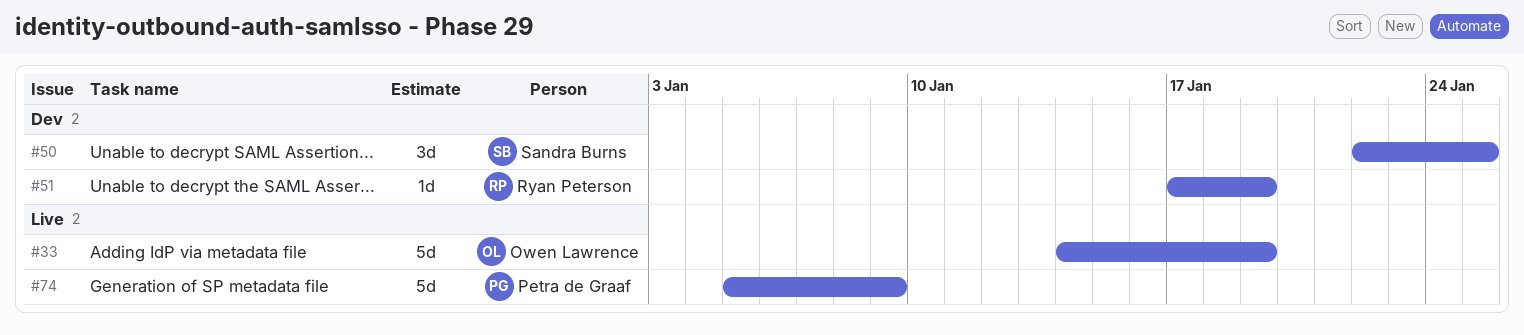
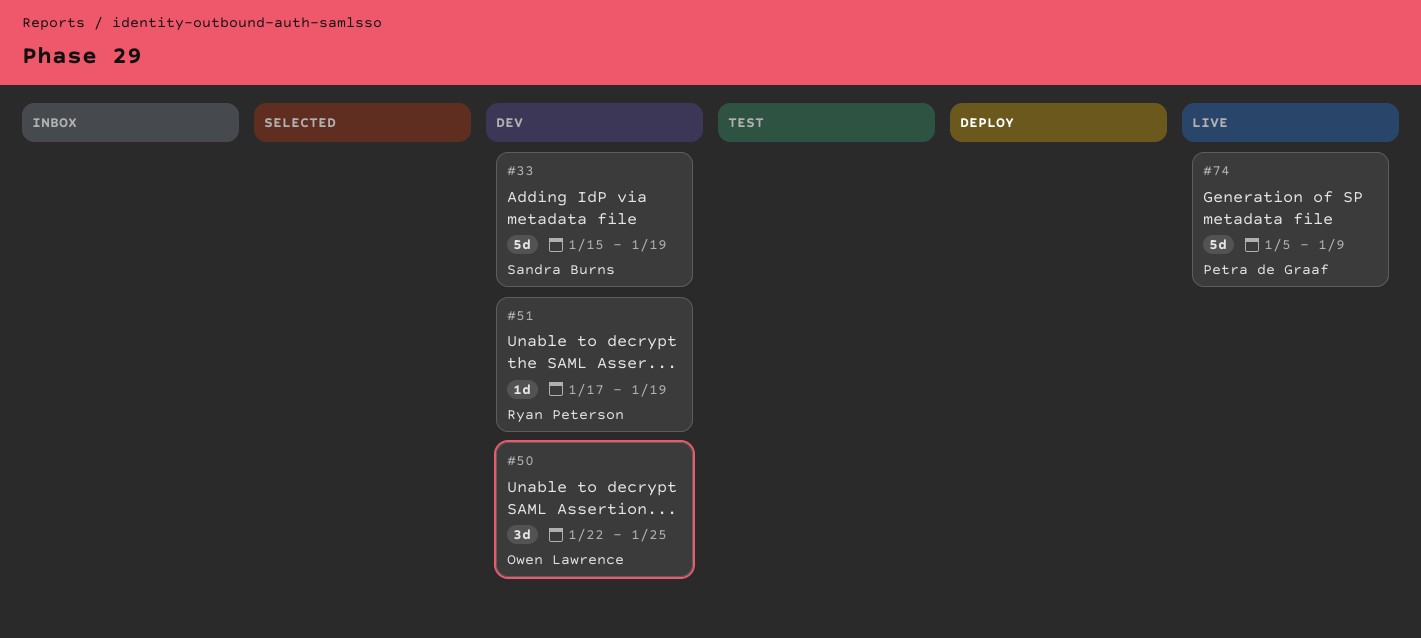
#33, status: Live -> Dev
#33, owner: Owen Lawrence -> Sandra Burns
#33, start: Jan 14 -> Jan 15
#50, owner: Sandra Burns -> Owen Lawrence

